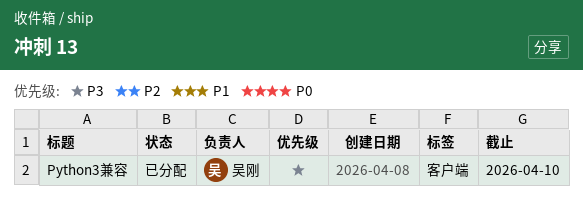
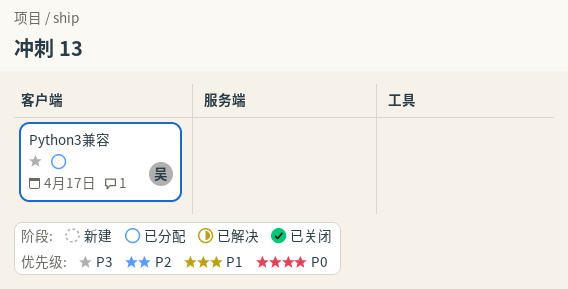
Python3兼容, due: Apr 10 -> Apr 17

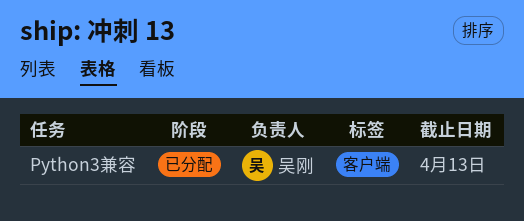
Python3兼容, due: Apr 17 -> Apr 13

